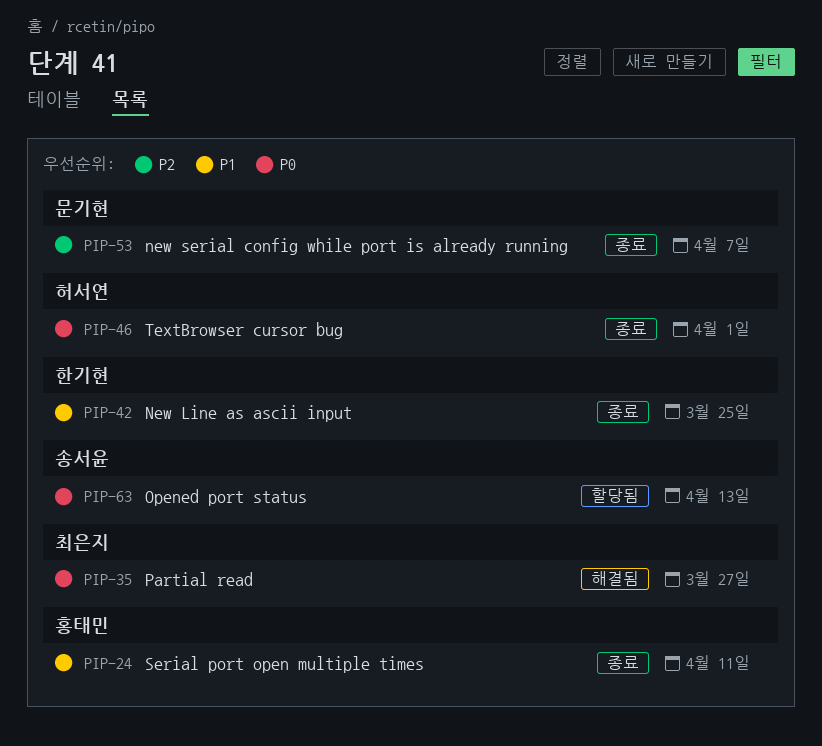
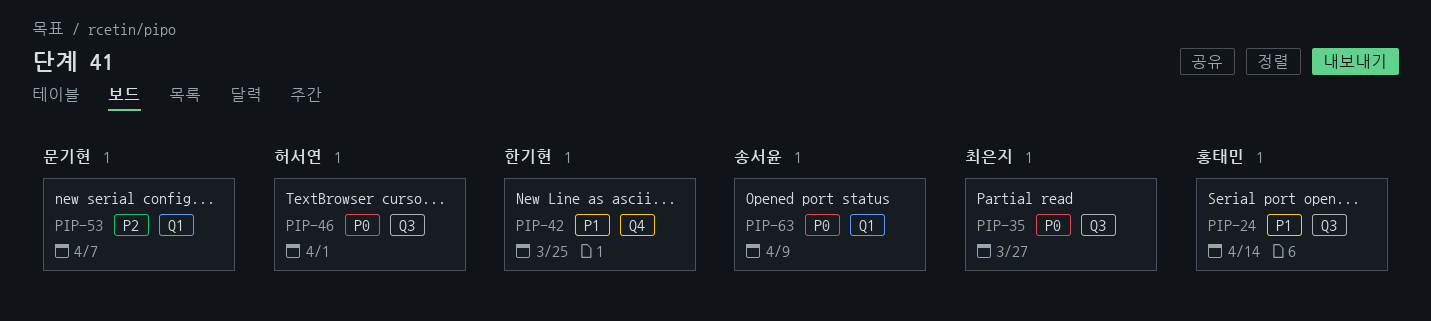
PIP-24, due: Apr 11 -> Apr 14
PIP-63, due: Apr 13 -> Apr 9

